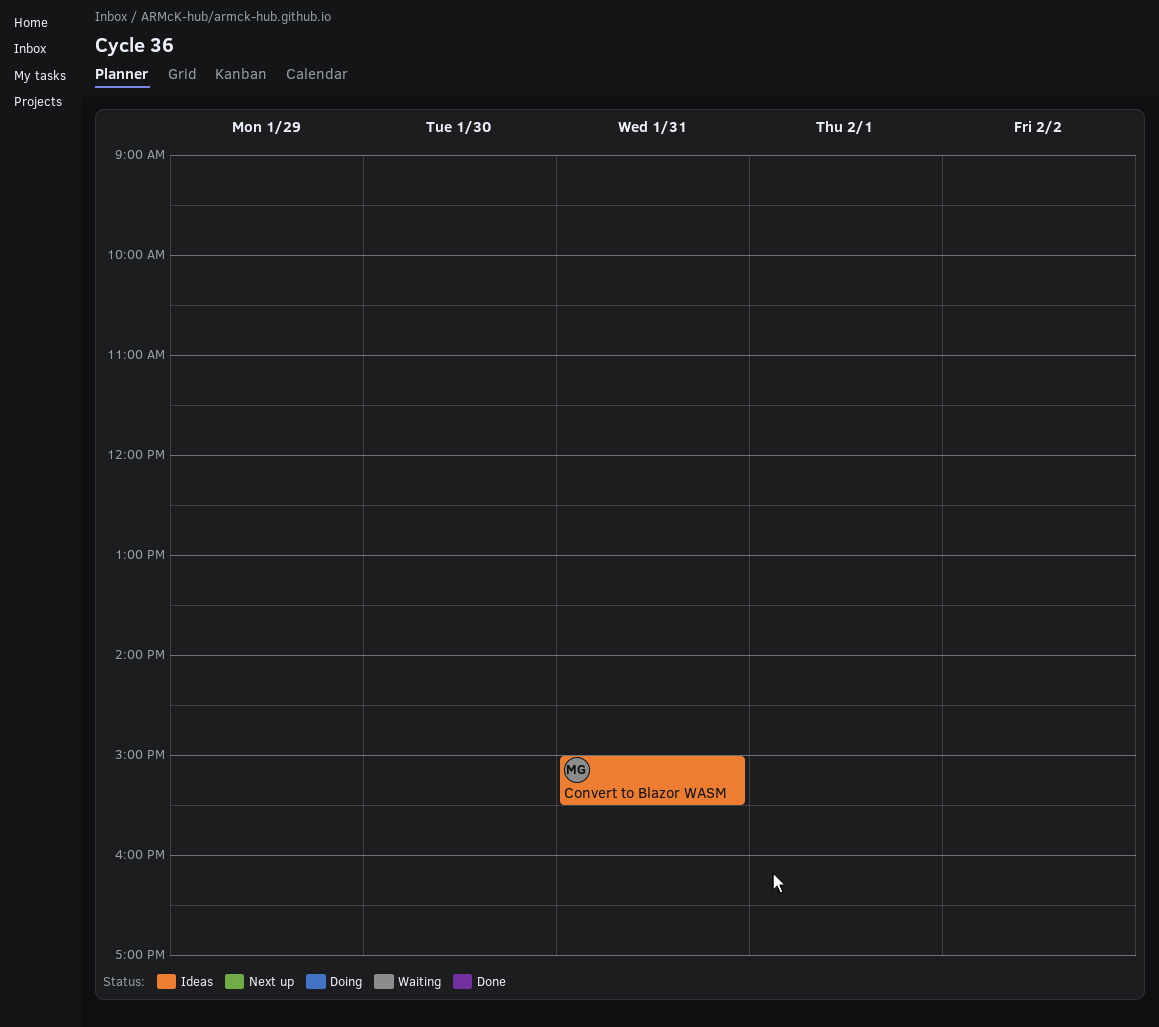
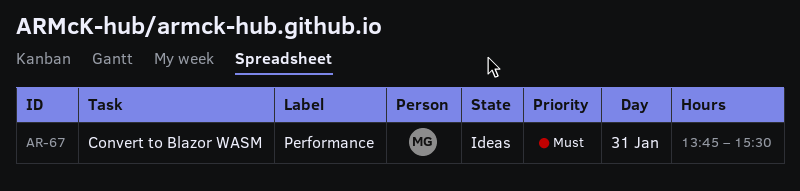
Convert to Blazor WASM, begins: 15:00 -> 13:45

